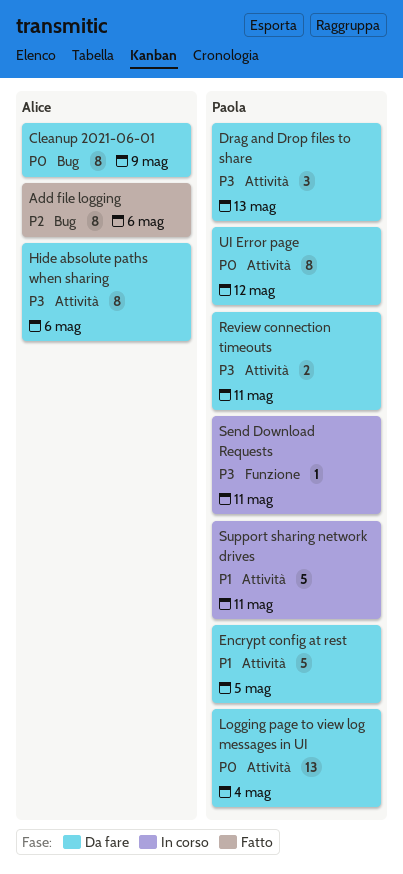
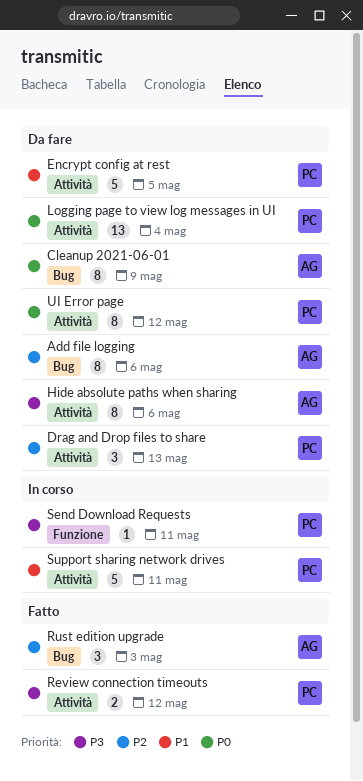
Add file logging, status: Fatto -> Da fare
Drag and Drop files to share, priority: P3 -> P2
Review connection timeouts, status: Da fare -> Fatto
Review connection timeouts, due: May 11 -> May 12
Rust edition upgrade: none -> present

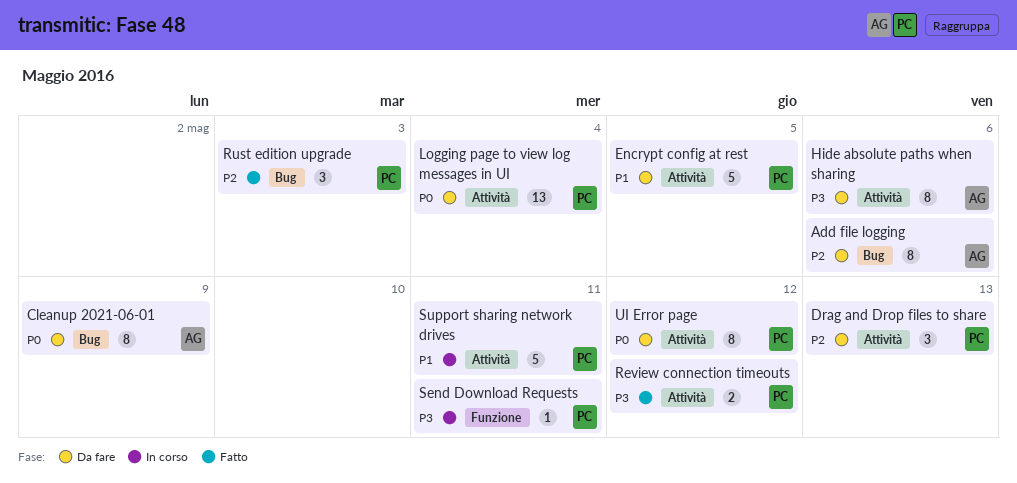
Rust edition upgrade, owner: AG -> PC

